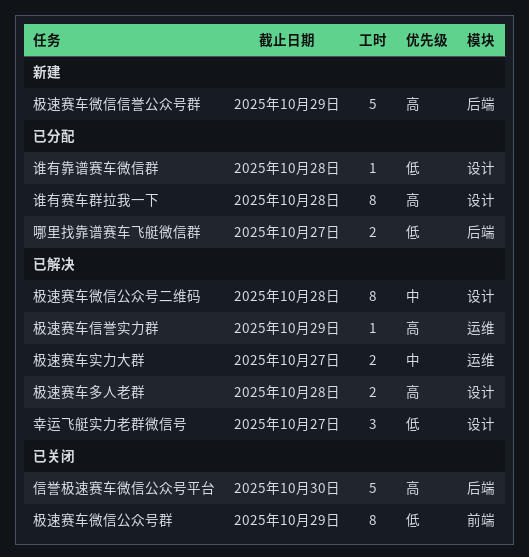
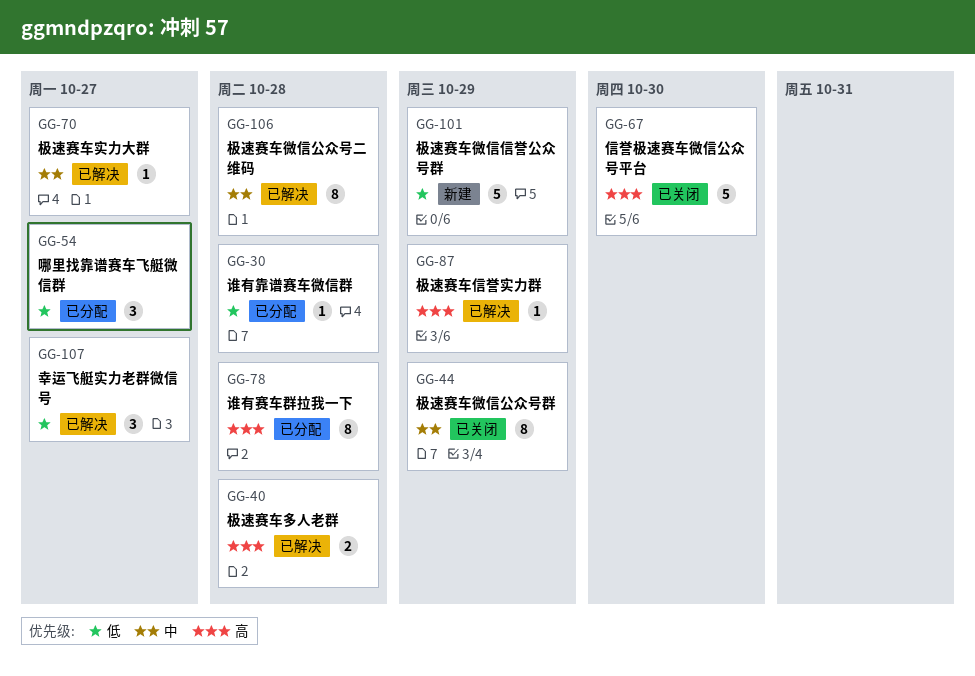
哪里找靠谱赛车飞艇微信群, estimate: 2 -> 3
极速赛车实力大群, estimate: 2 -> 1
极速赛车微信信誉公众号群, priority: 高 -> 低
极速赛车微信公众号群, priority: 低 -> 中

